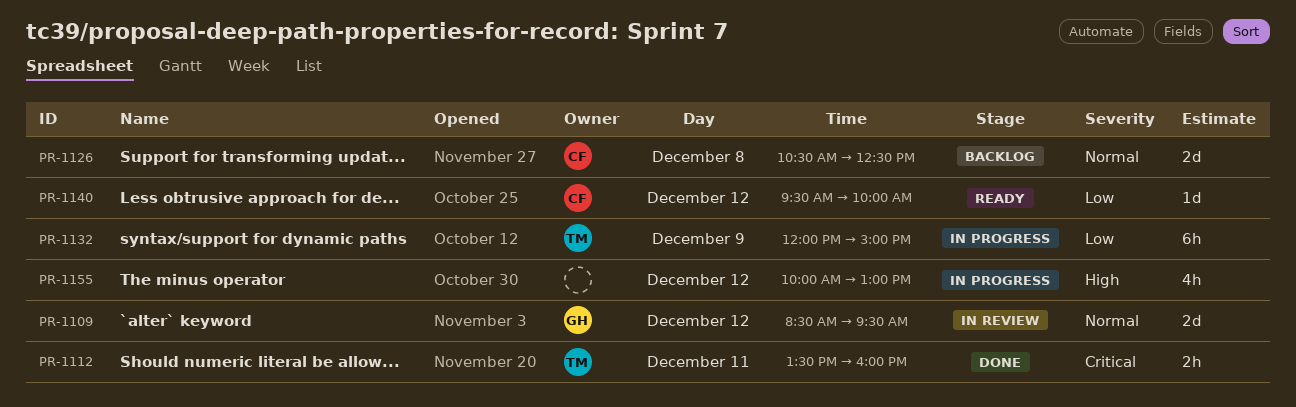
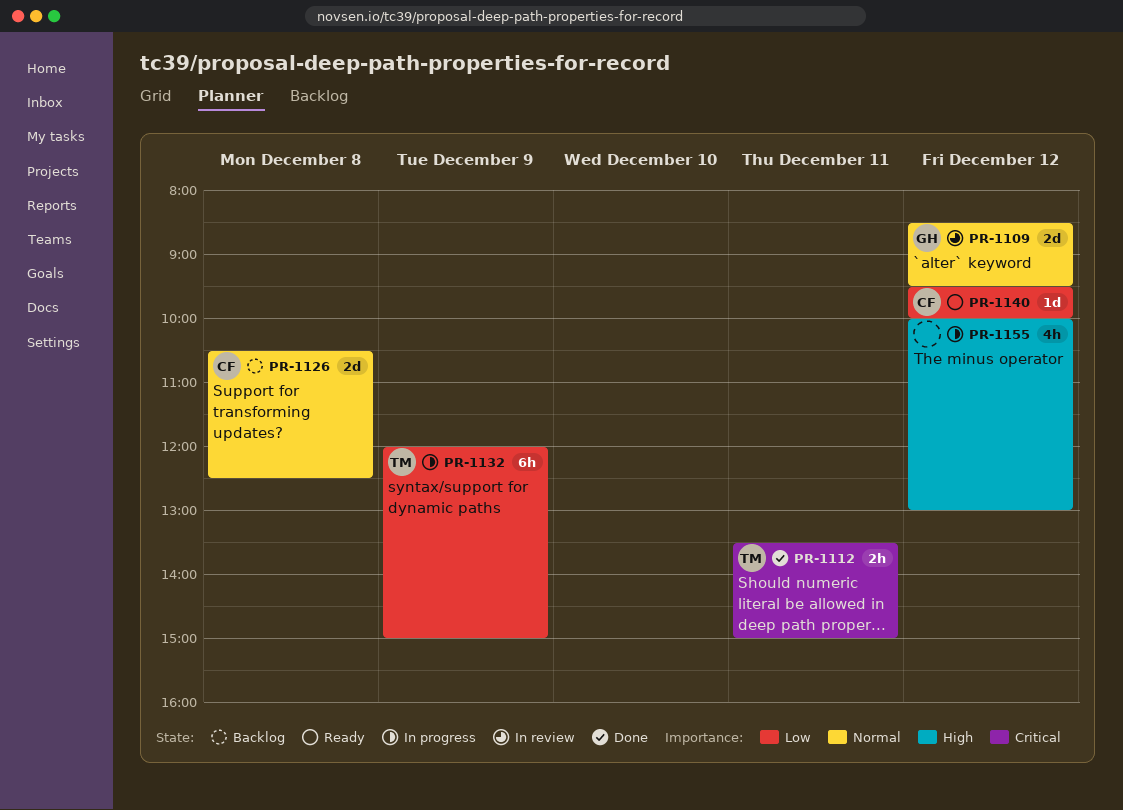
PR-1112, ends: 16:00 -> 15:00

